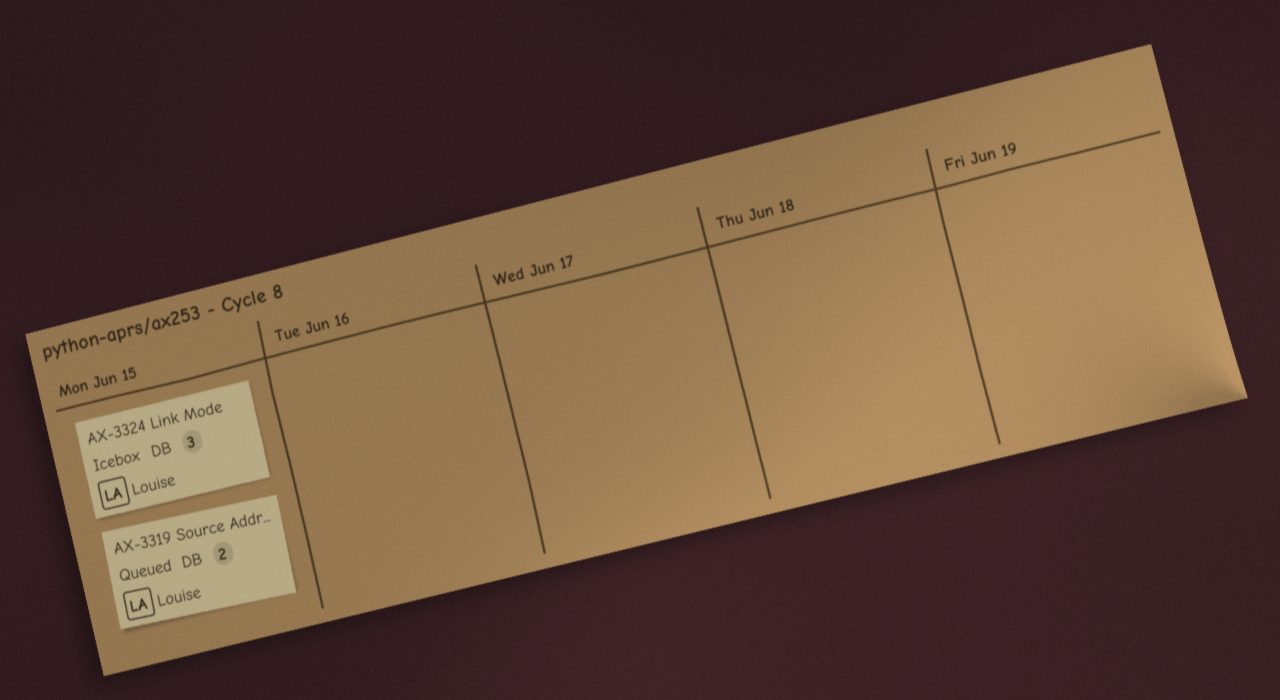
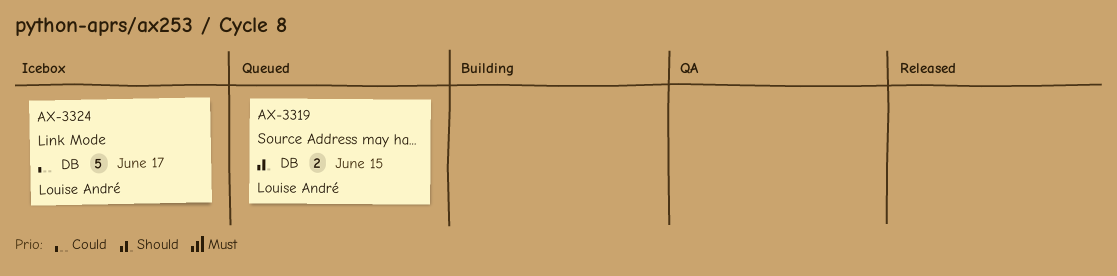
AX-3324, estimate: 3 -> 5
AX-3324, due: Jun 15 -> Jun 17

